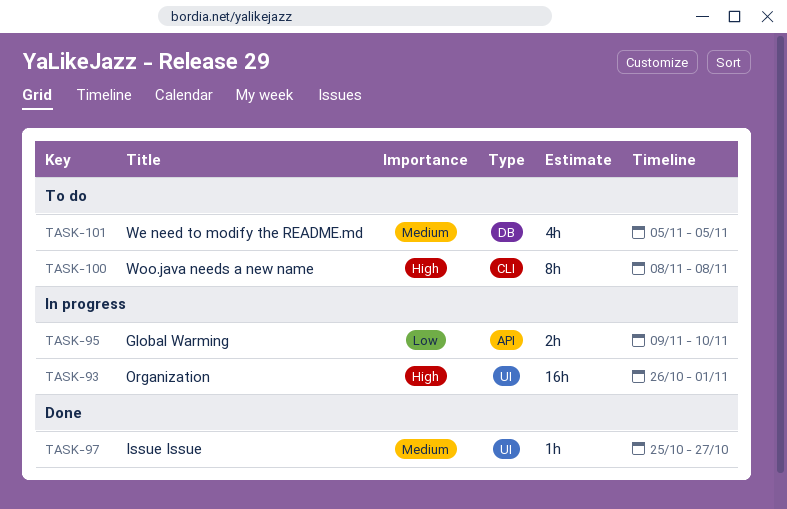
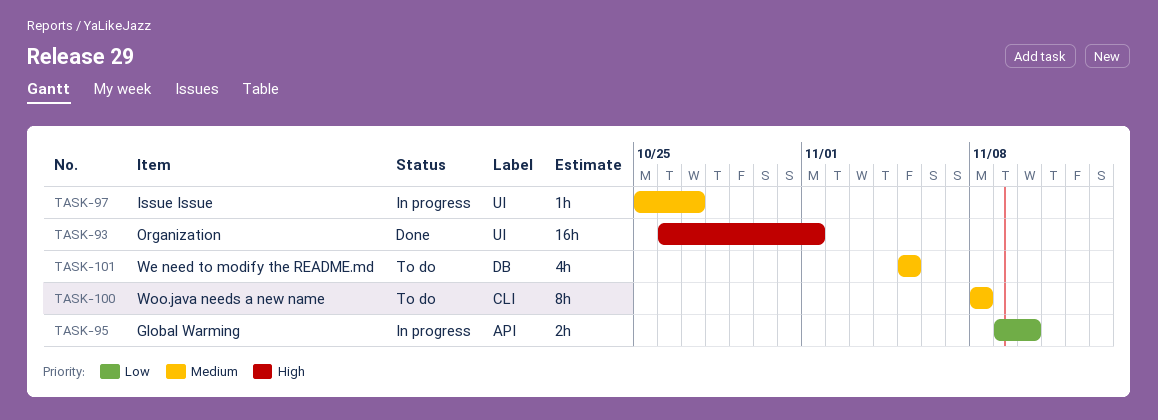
TASK-93, status: In progress -> Done
TASK-97, status: Done -> In progress
TASK-100, priority: High -> Medium

